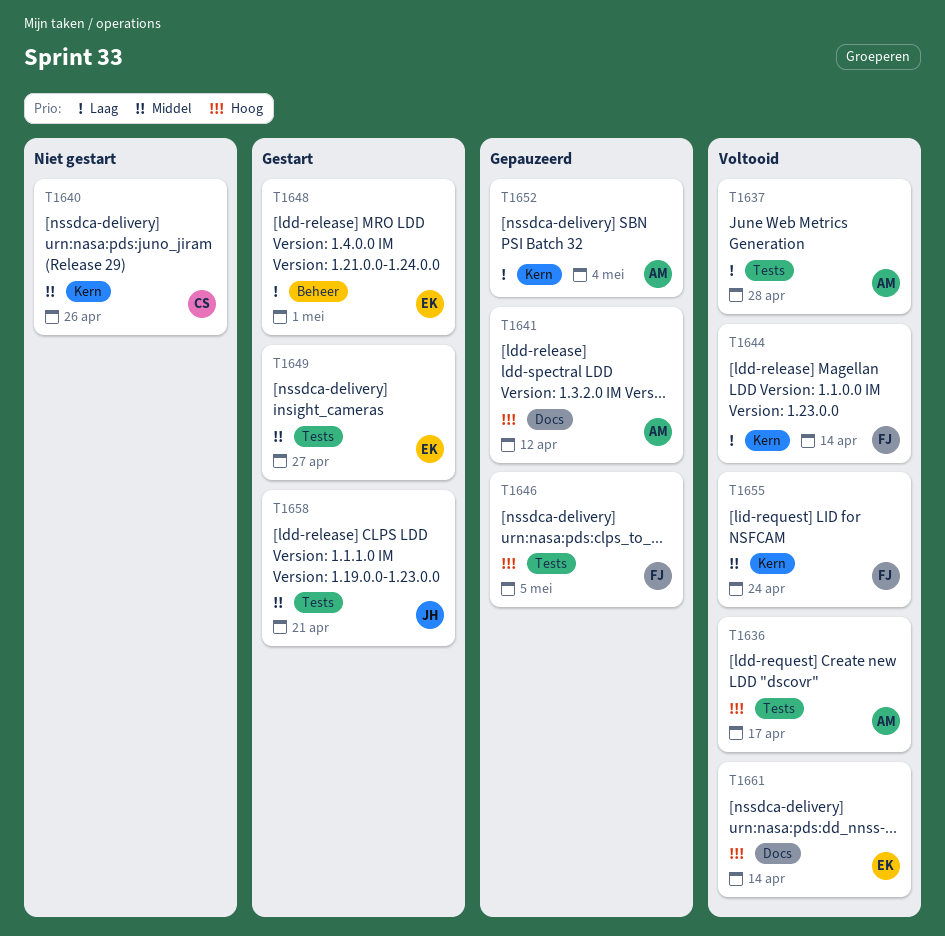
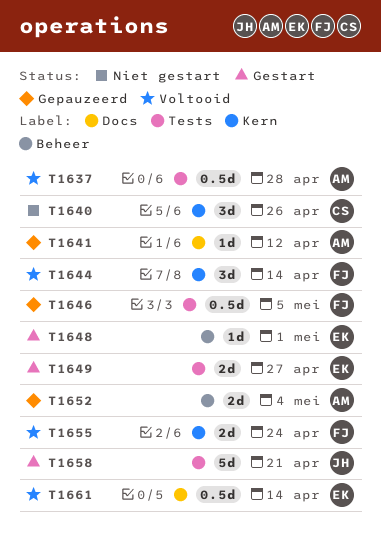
T1636: present -> none
T1652, label: Kern -> Beheer

